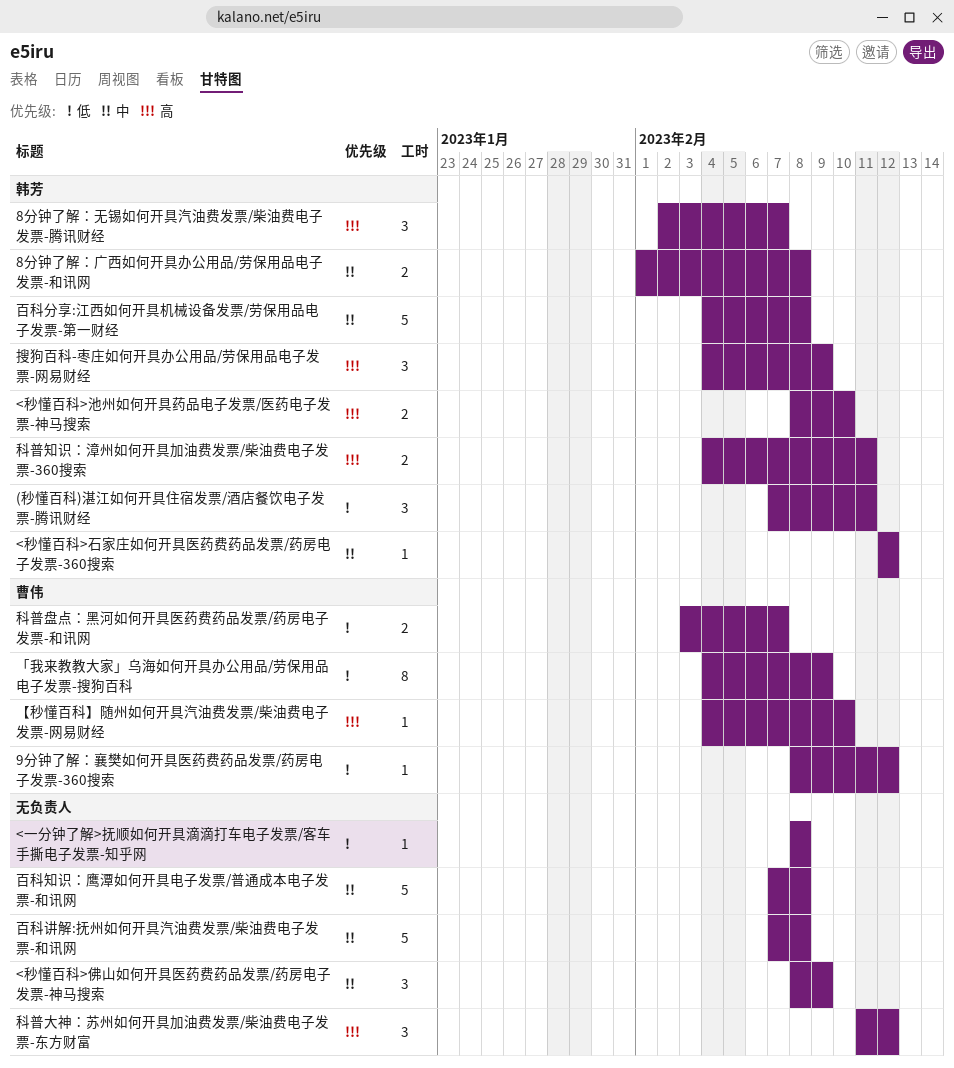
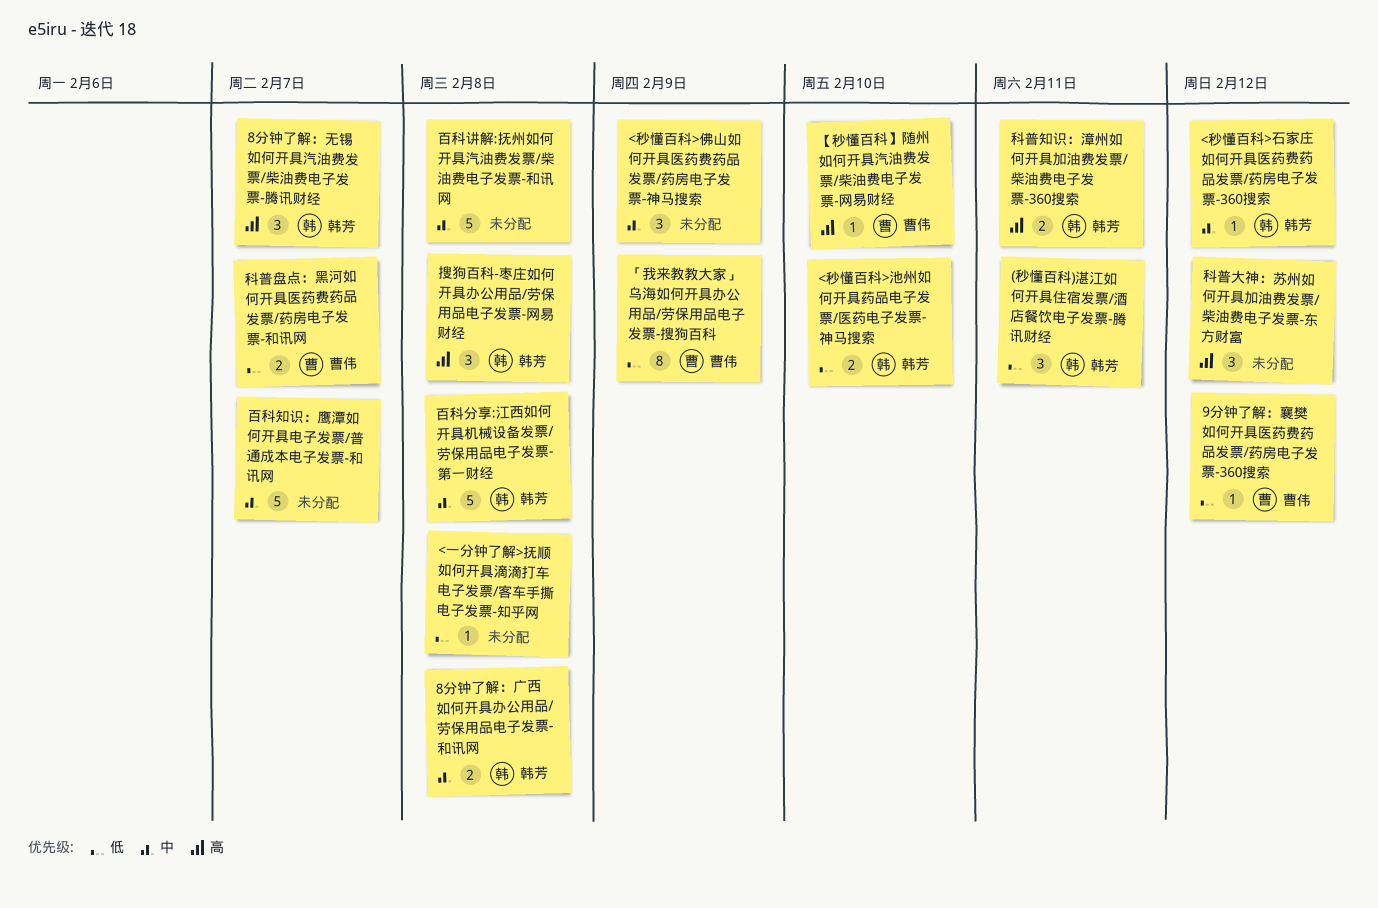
<秒懂百科>池州如何开具药品电子发票/医药电子发票-神马搜索, priority: 高 -> 低
搜狗百科-枣庄如何开具办公用品/劳保用品电子发票-网易财经, due: Feb 9 -> Feb 8
百科知识：鹰潭如何开具电子发票/普通成本电子发票-和讯网, due: Feb 8 -> Feb 7

